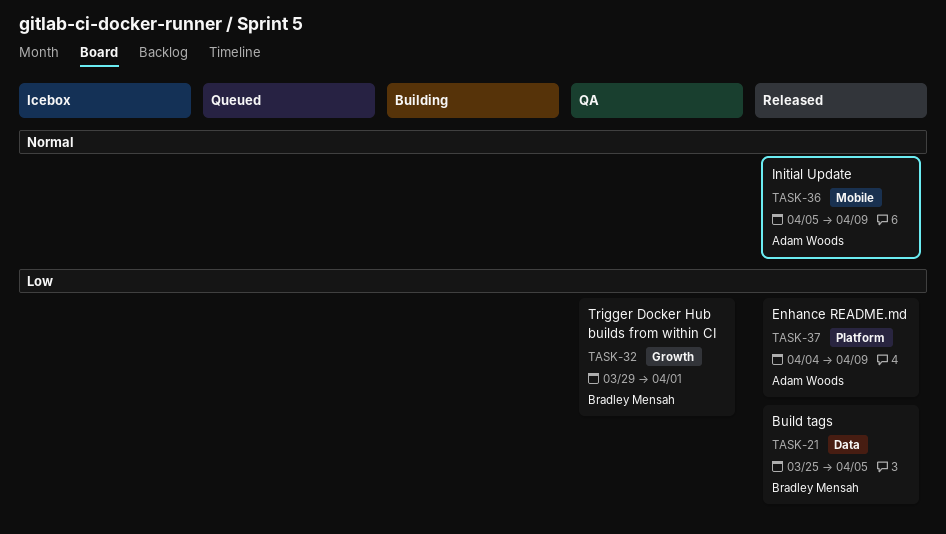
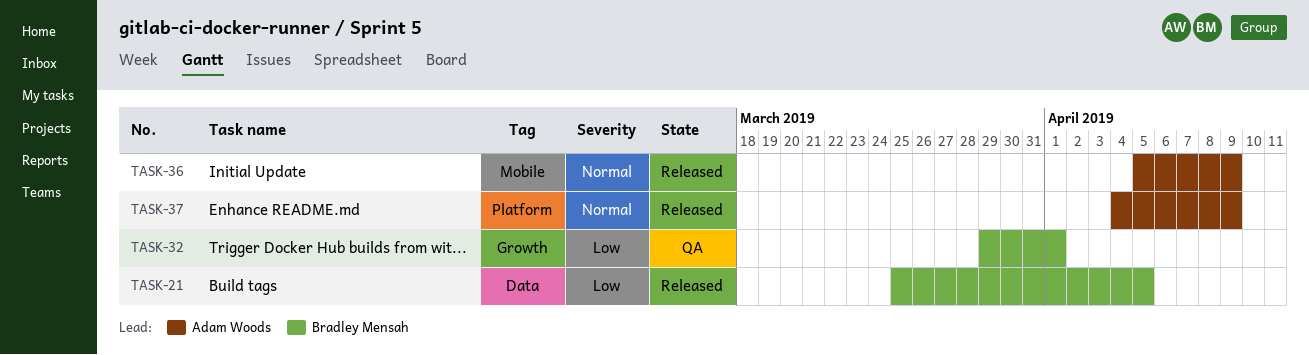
TASK-37, priority: Low -> Normal

